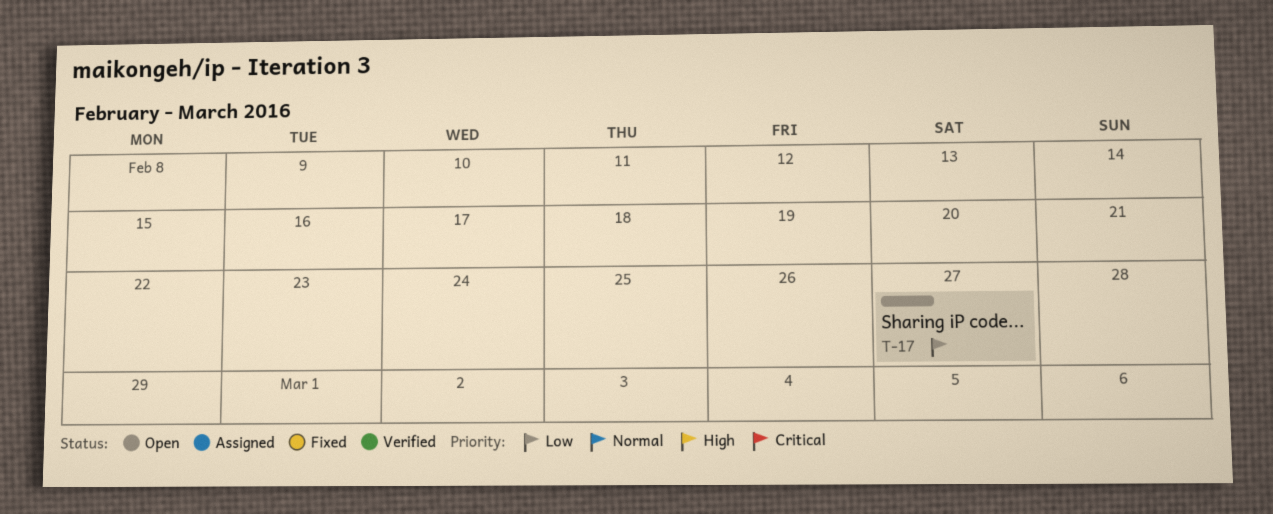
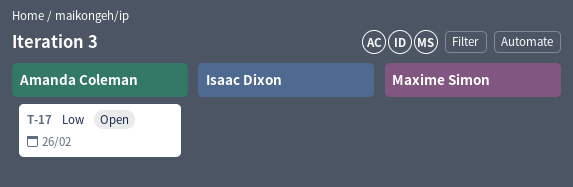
T-17, due: Feb 27 -> Feb 26

